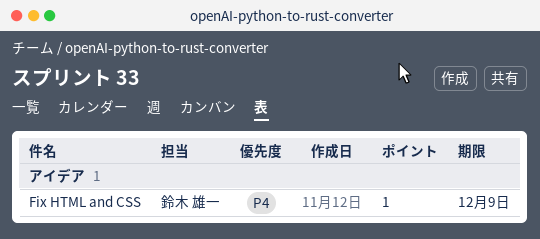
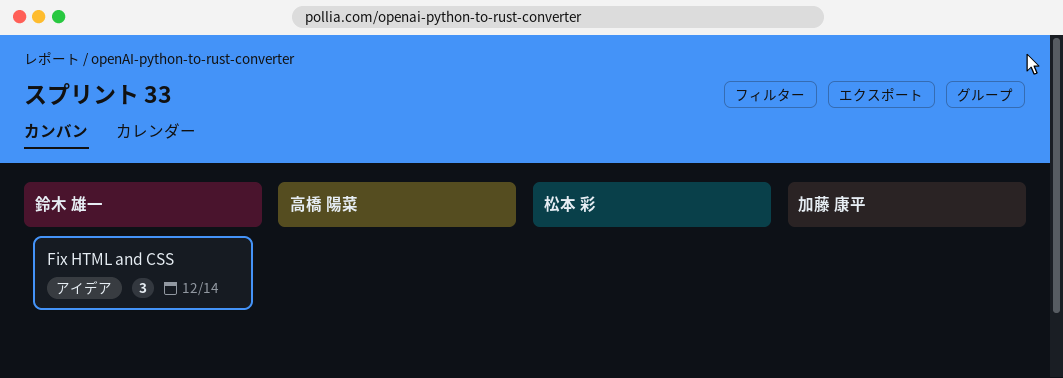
Fix HTML and CSS, estimate: 1 -> 3
Fix HTML and CSS, due: Dec 9 -> Dec 14

